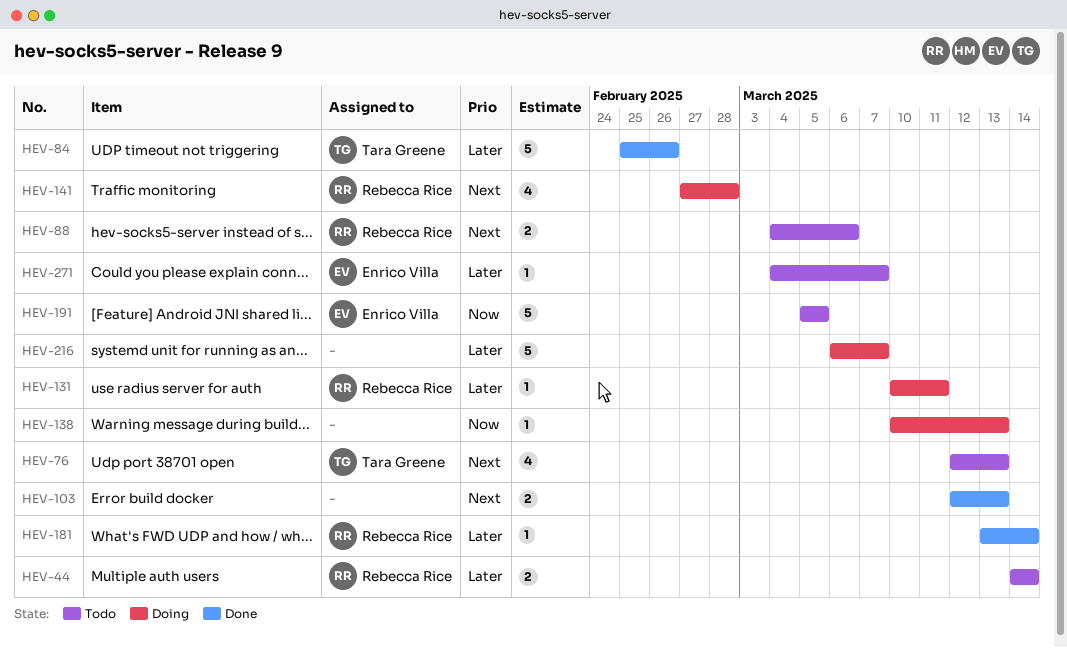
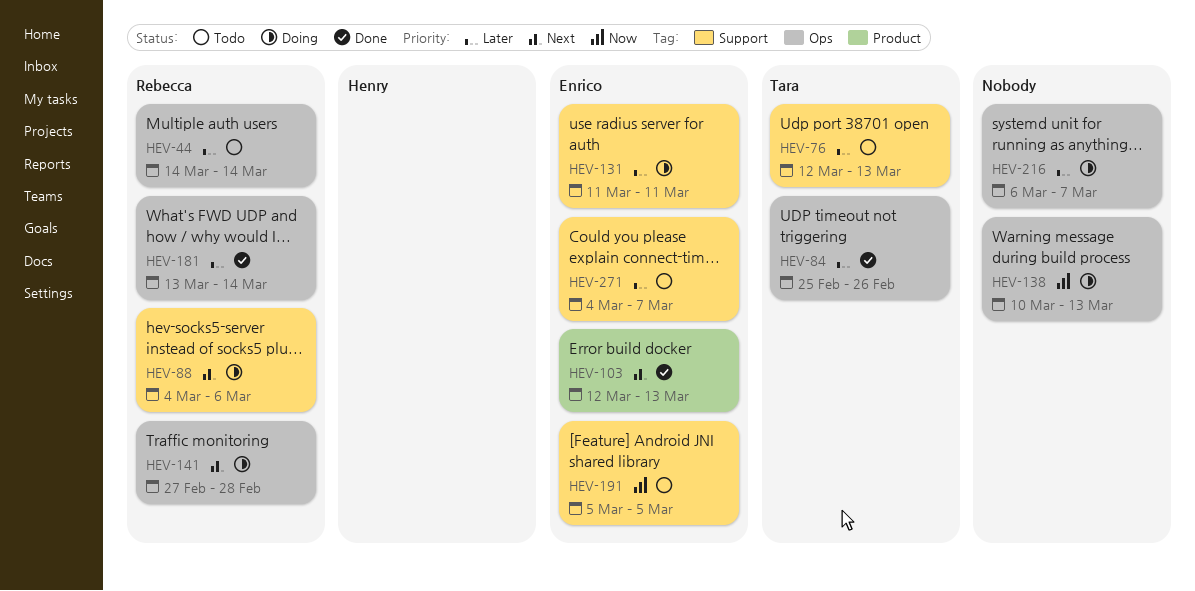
HEV-76, priority: Next -> Later
HEV-88, status: Todo -> Doing
HEV-103, owner: none -> Enrico Villa
HEV-131, owner: Rebecca Rice -> Enrico Villa
HEV-131, start: Mar 10 -> Mar 11

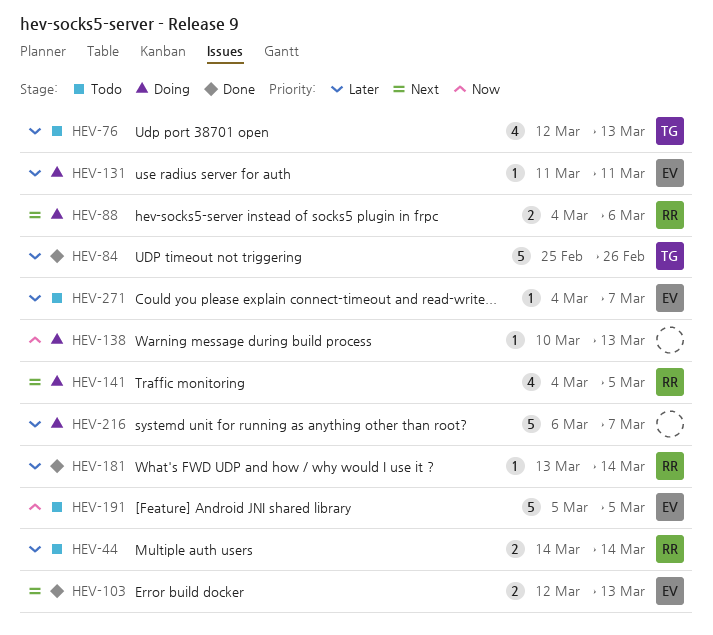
HEV-141, start: Feb 27 -> Mar 4
HEV-141, due: Feb 28 -> Mar 5

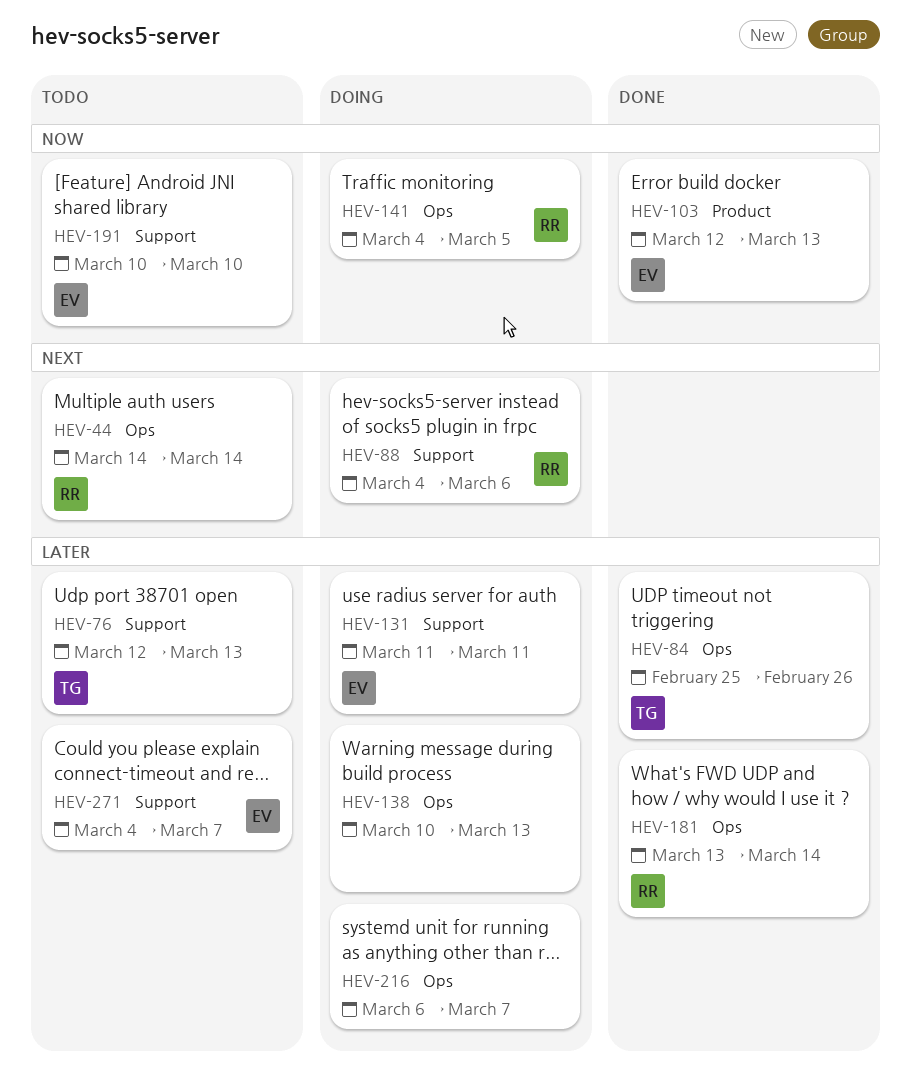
HEV-44, priority: Later -> Next
HEV-103, priority: Next -> Now
HEV-138, priority: Now -> Later
HEV-141, priority: Next -> Now
HEV-191, start: Mar 5 -> Mar 10
HEV-191, due: Mar 5 -> Mar 10

